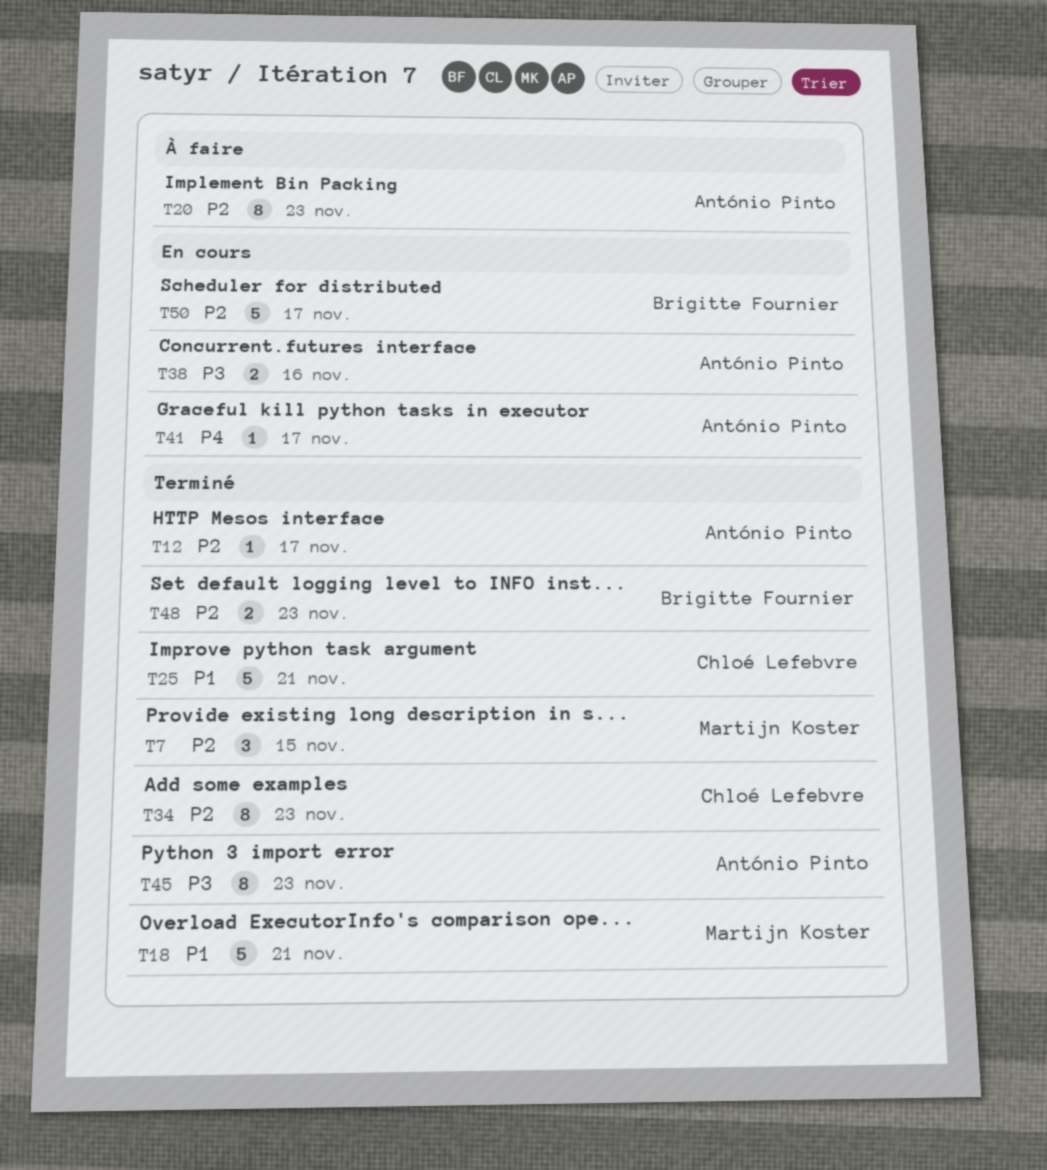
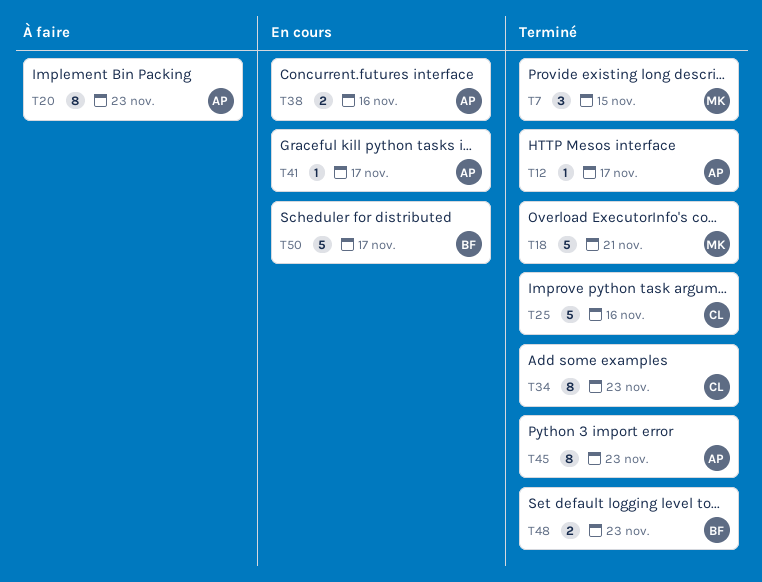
T25, due: Nov 21 -> Nov 16

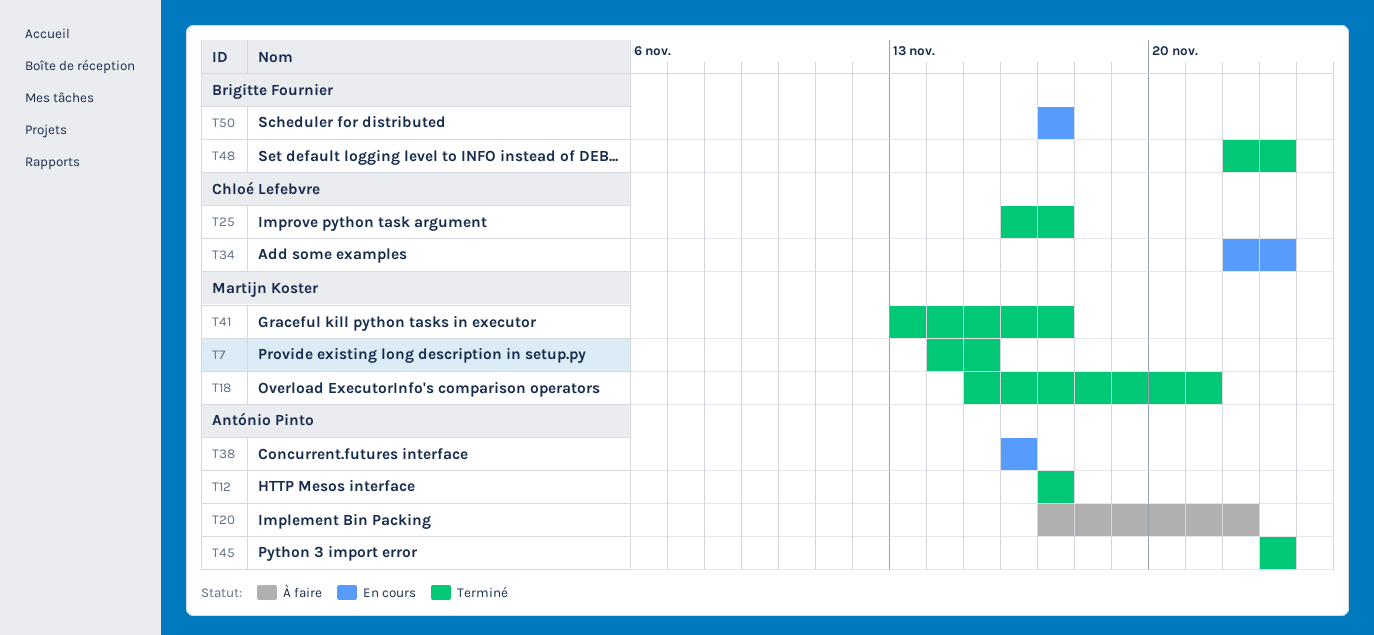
T20, due: Nov 23 -> Nov 22
T25, due: Nov 16 -> Nov 17
T34, status: Terminé -> En cours
T41, status: En cours -> Terminé
T41, owner: António Pinto -> Martijn Koster

